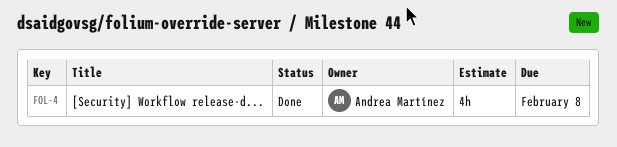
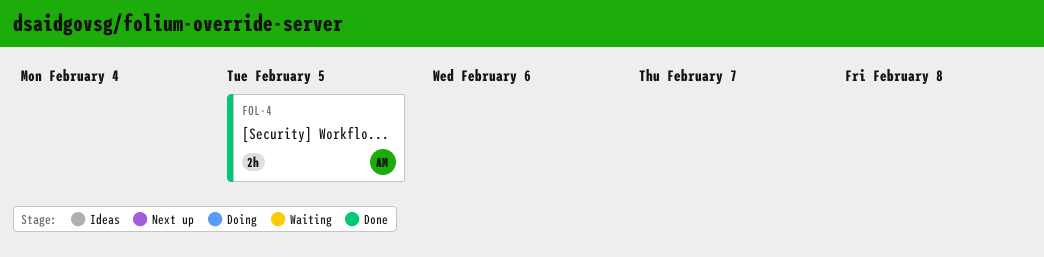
FOL-4, estimate: 4h -> 2h
FOL-4, due: Feb 8 -> Feb 5

